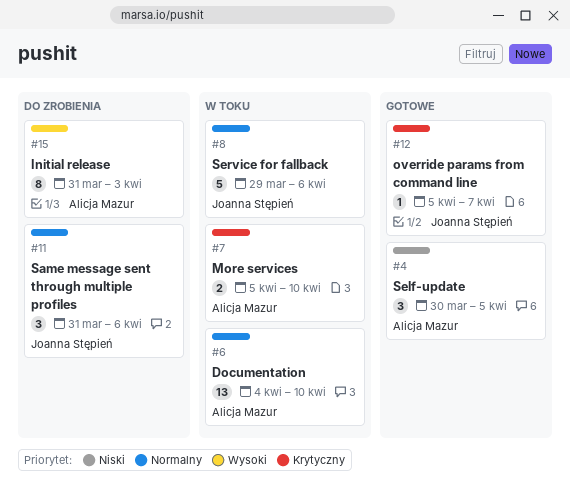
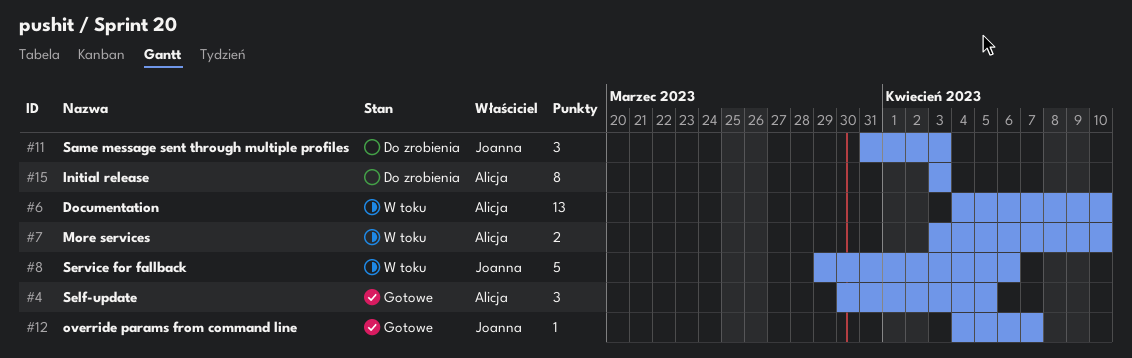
#7, start: Apr 5 -> Apr 3
#11, due: Apr 6 -> Apr 3
#12, start: Apr 5 -> Apr 4
#15, start: Mar 31 -> Apr 3

